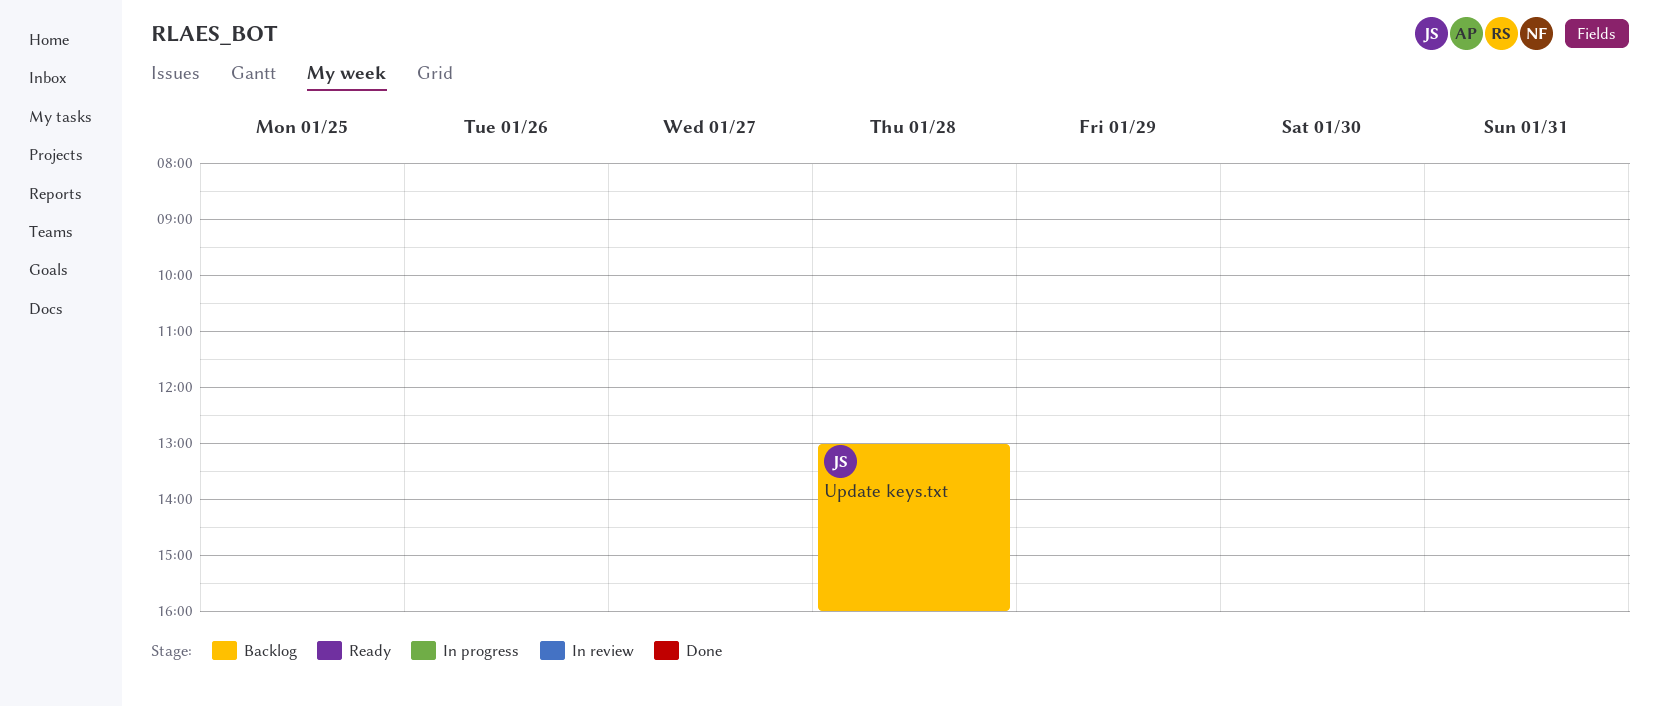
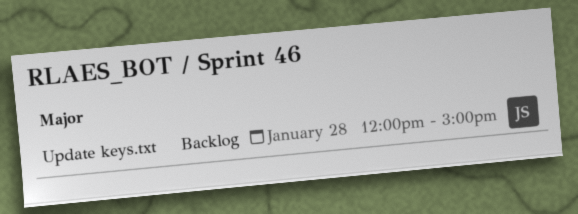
Update keys.txt, begins: 13:00 -> 12:00
Update keys.txt, ends: 16:00 -> 15:00

